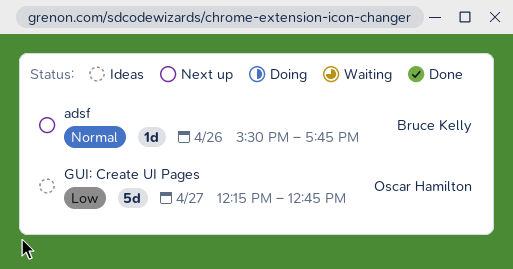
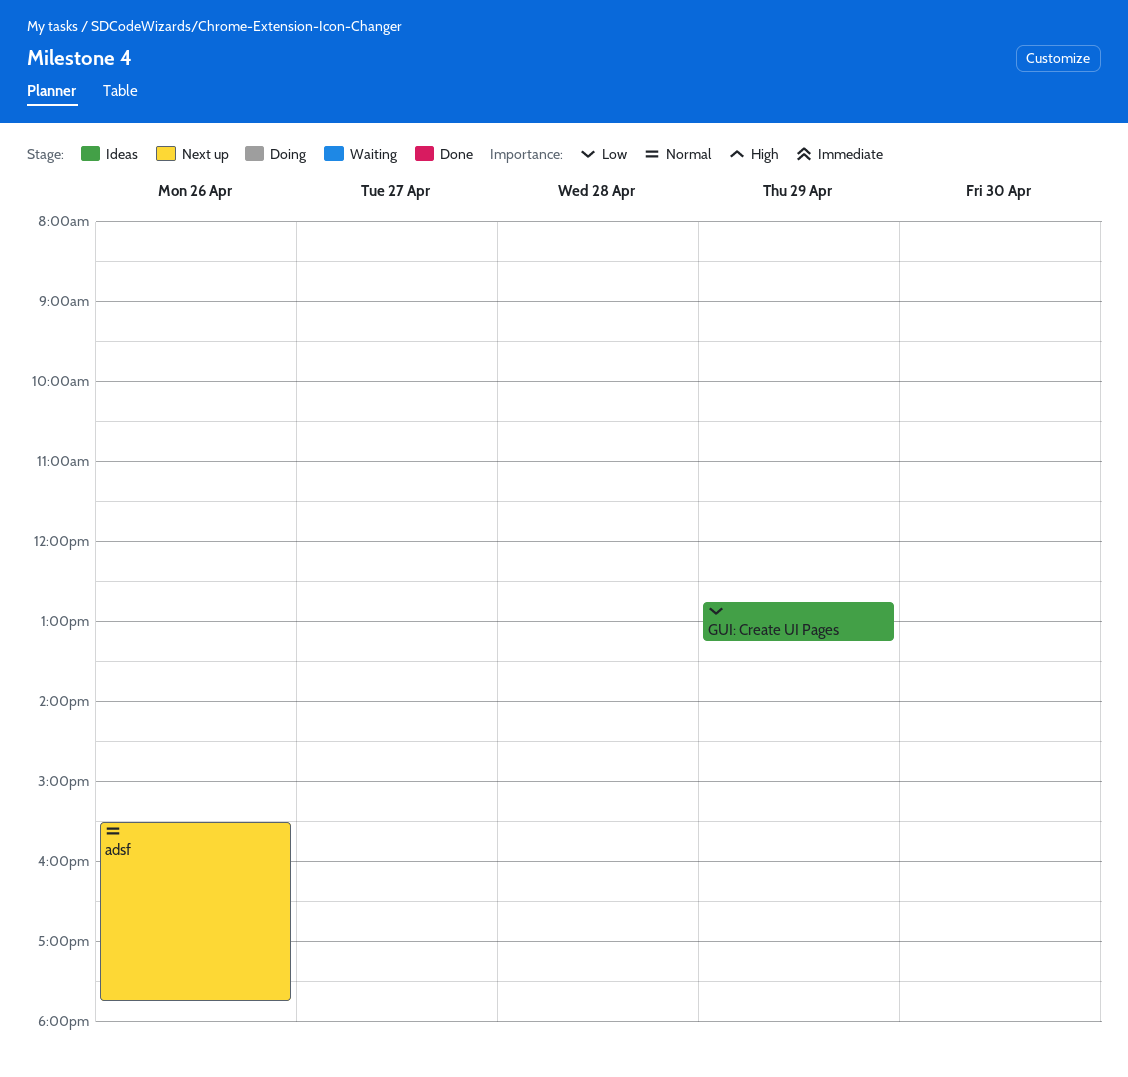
GUI: Create UI Pages, day: Apr 27 -> Apr 29
GUI: Create UI Pages, begins: 12:15 -> 12:45
GUI: Create UI Pages, ends: 12:45 -> 13:15

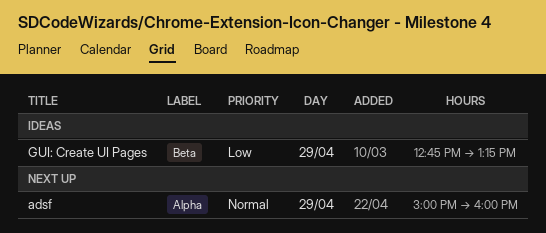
adsf, day: Apr 26 -> Apr 29
adsf, begins: 15:30 -> 15:00
adsf, ends: 17:45 -> 16:00

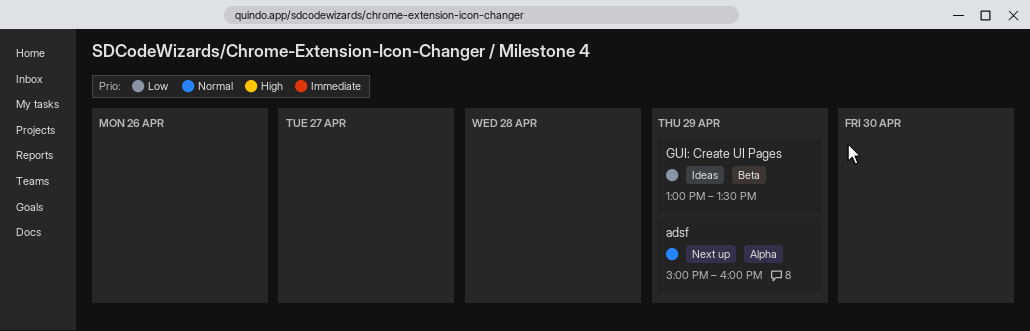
GUI: Create UI Pages, begins: 12:45 -> 13:00
GUI: Create UI Pages, ends: 13:15 -> 13:30

